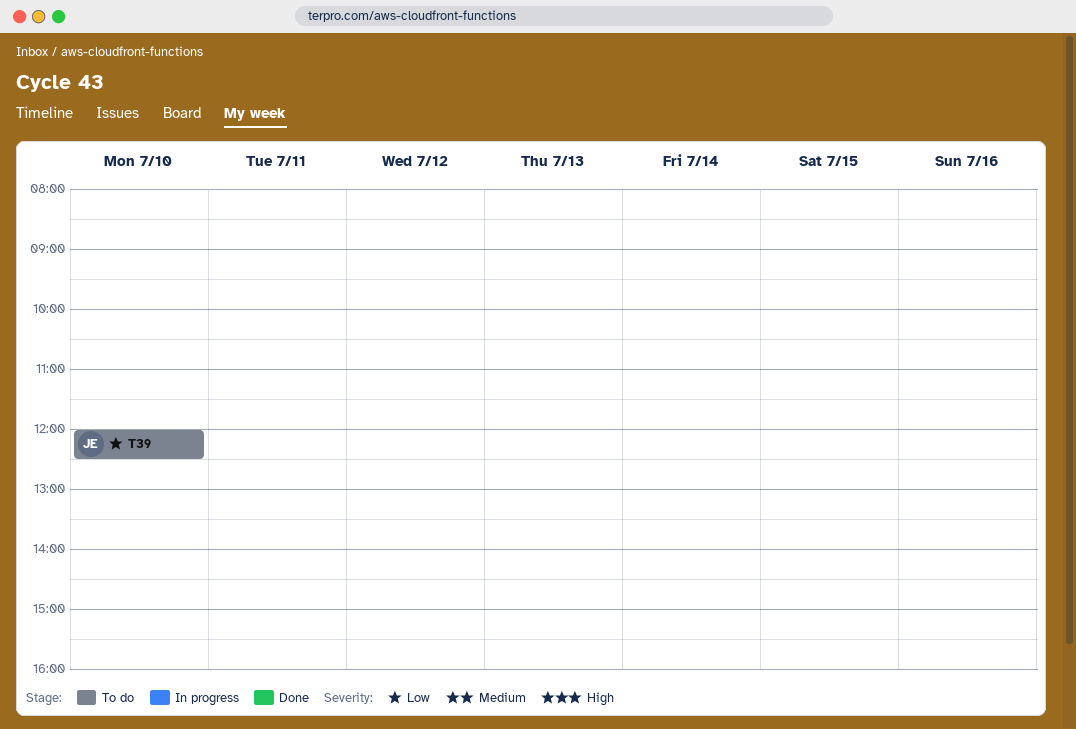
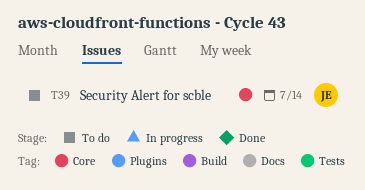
T39, day: Jul 10 -> Jul 14

